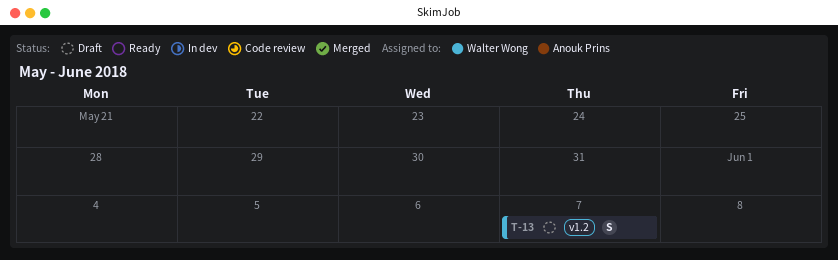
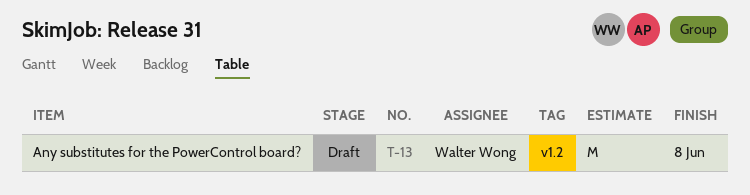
T-13, estimate: S -> M
T-13, due: Jun 7 -> Jun 8

